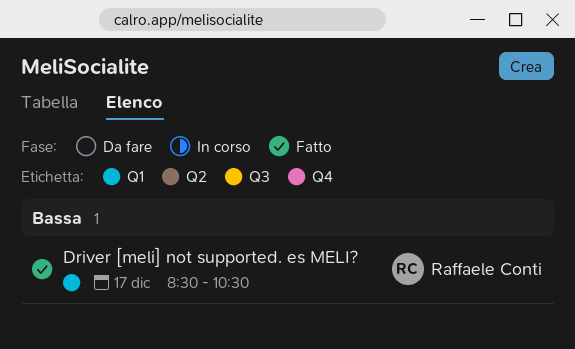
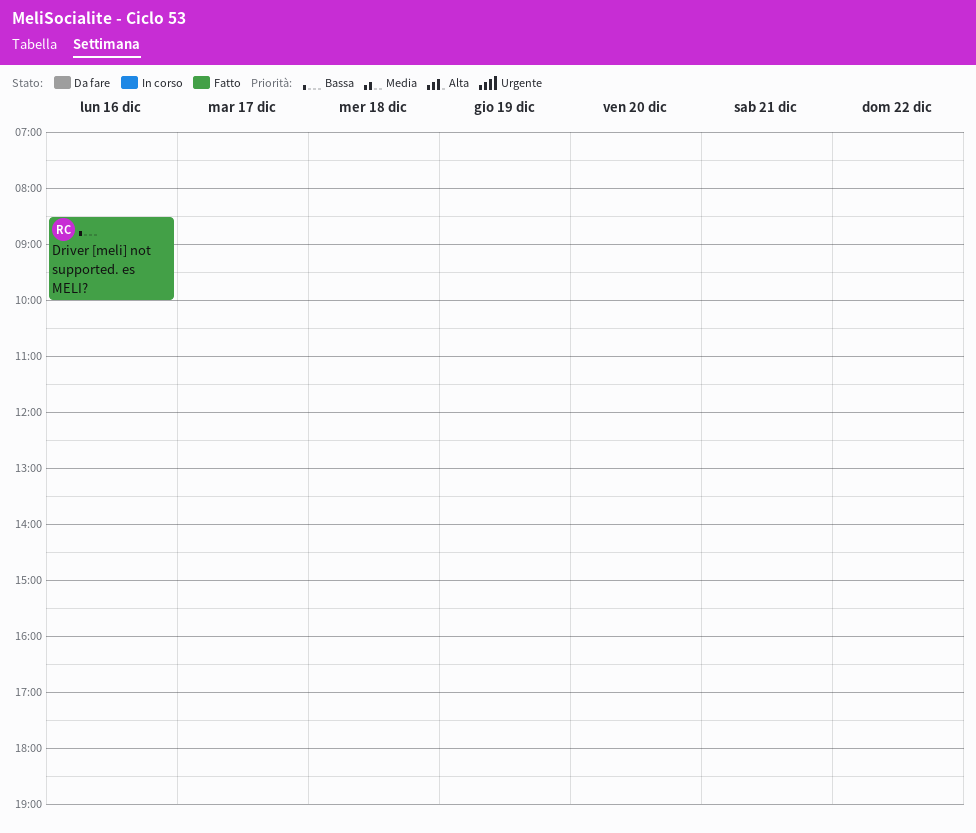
Driver [meli] not supported. es MELI?, day: Dec 17 -> Dec 16
Driver [meli] not supported. es MELI?, ends: 10:30 -> 10:00

